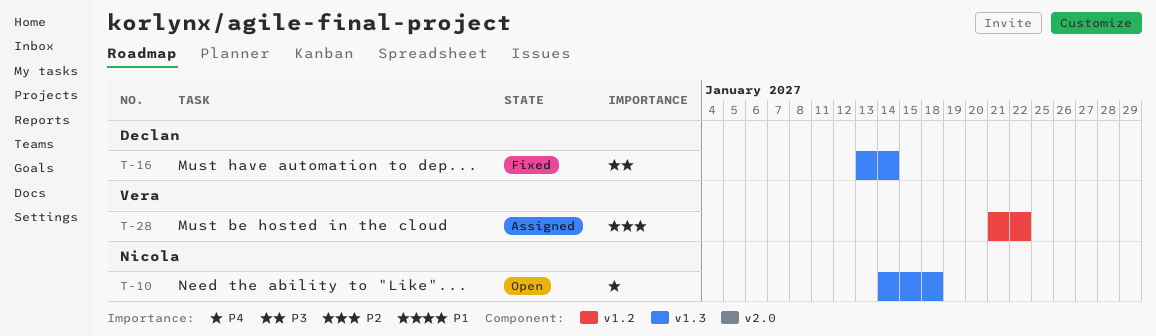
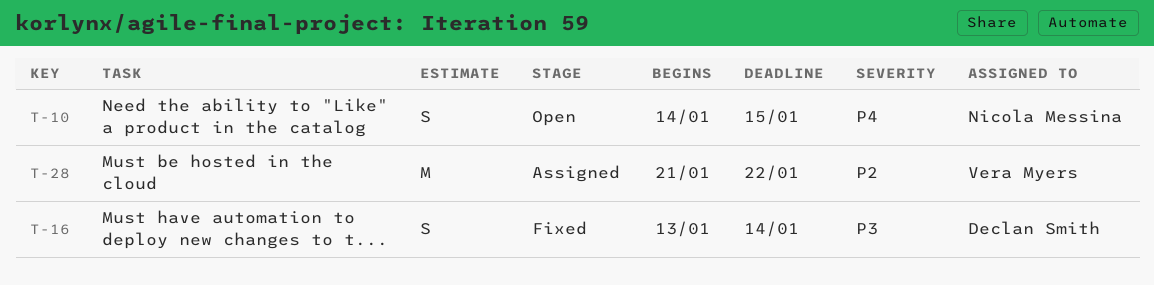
T-10, due: Jan 18 -> Jan 15

